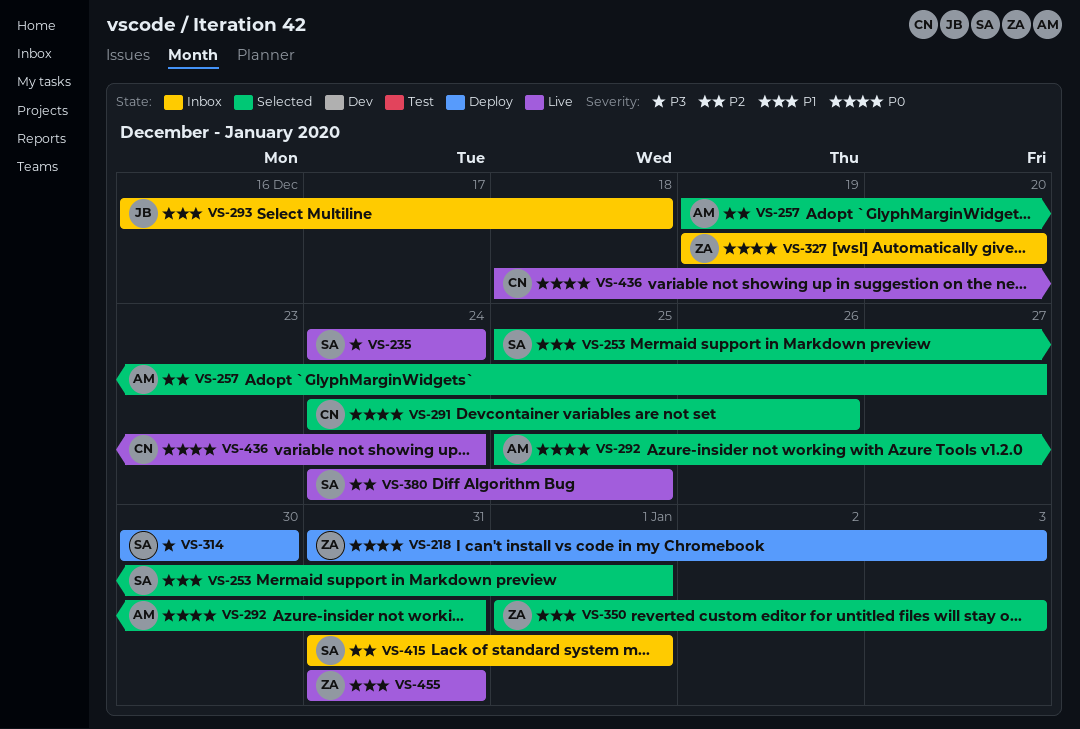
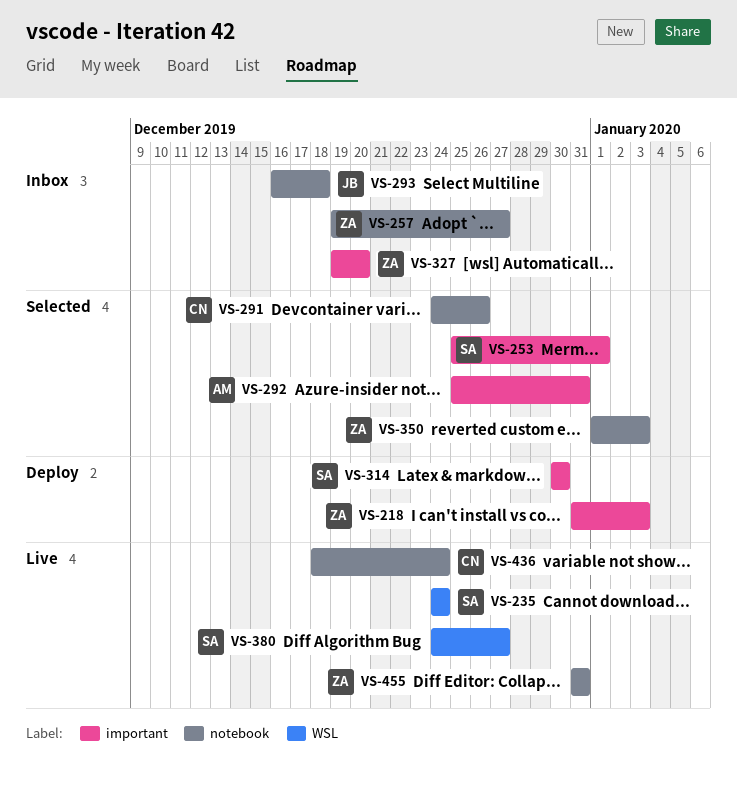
VS-257, status: Selected -> Inbox
VS-257, owner: AM -> ZA
VS-380, due: Dec 25 -> Dec 27
VS-415: present -> none

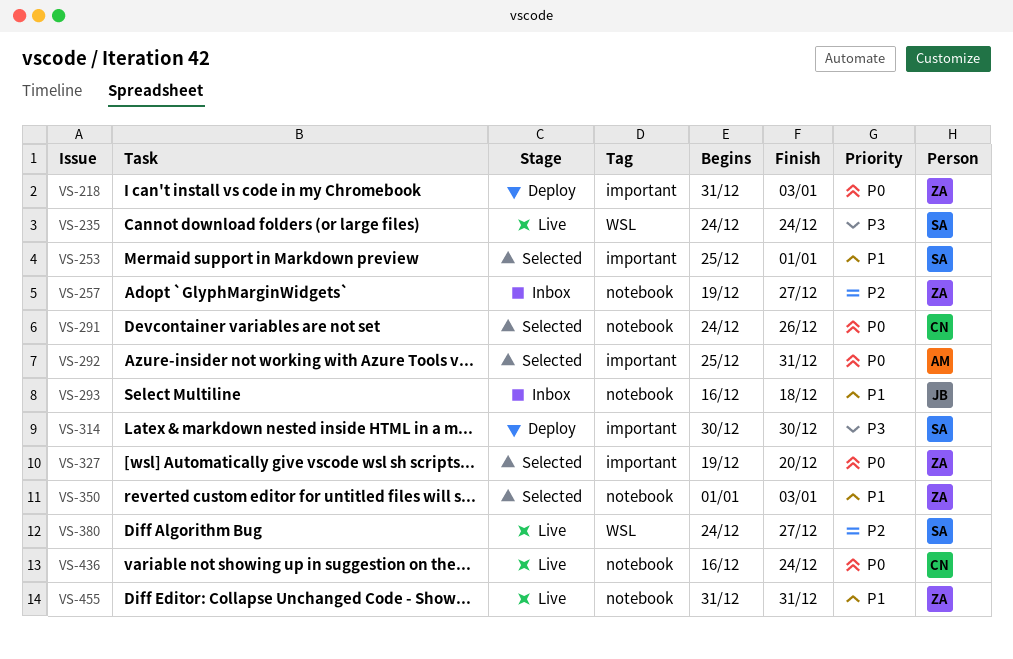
VS-327, status: Inbox -> Selected
VS-436, start: Dec 18 -> Dec 16

